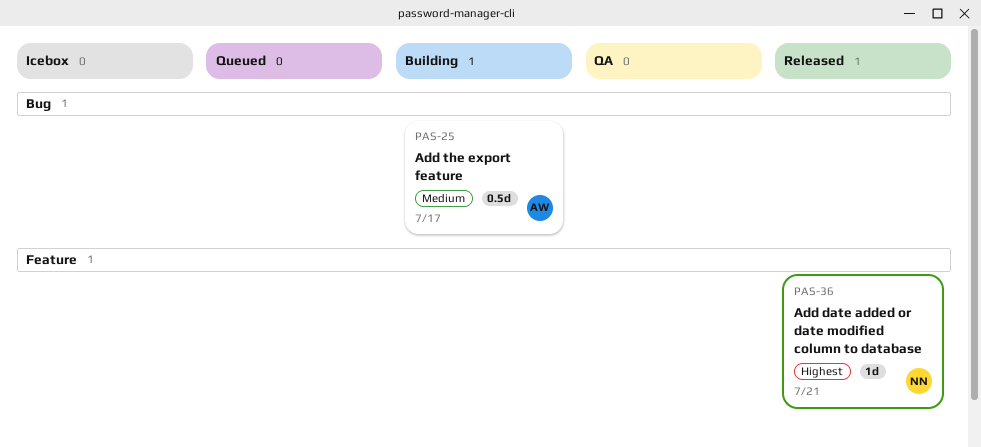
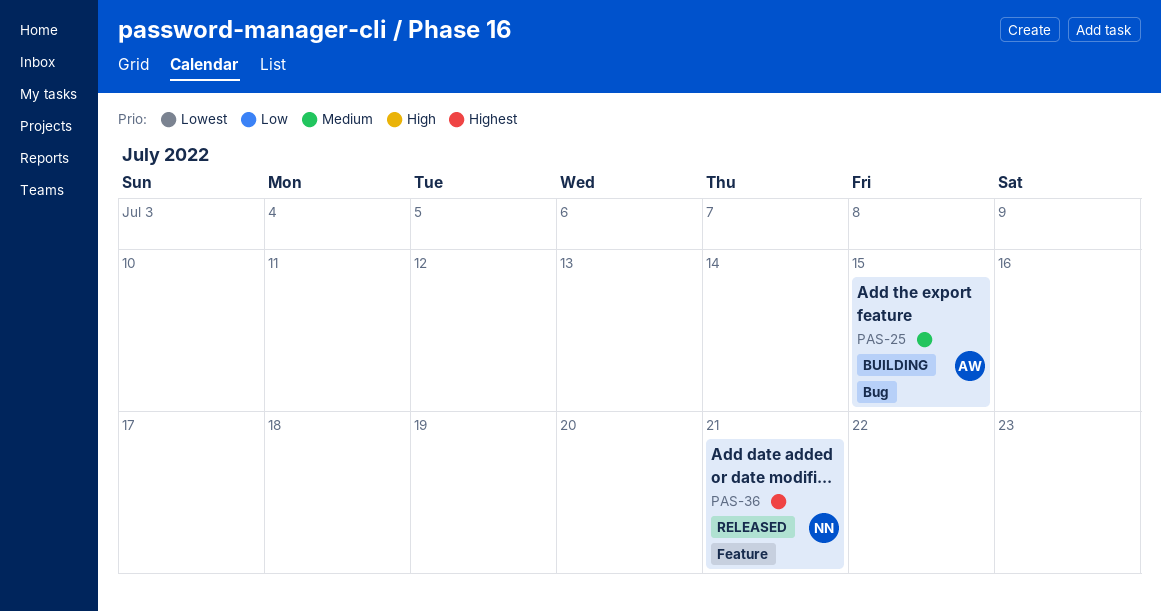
PAS-25, due: Jul 17 -> Jul 15

